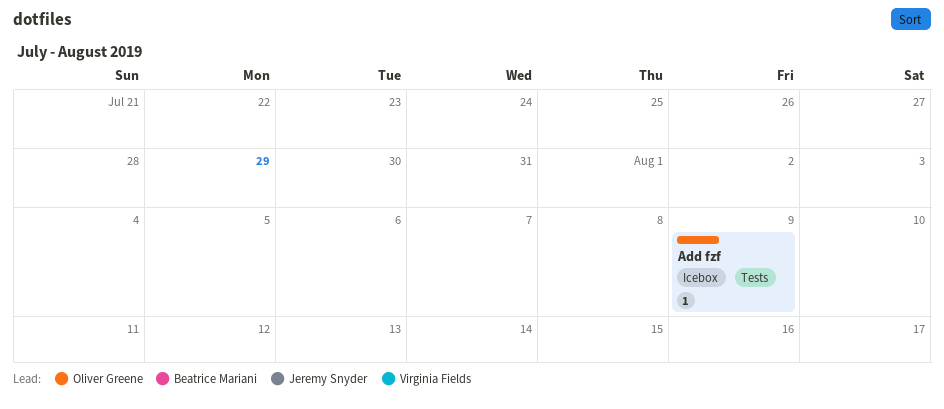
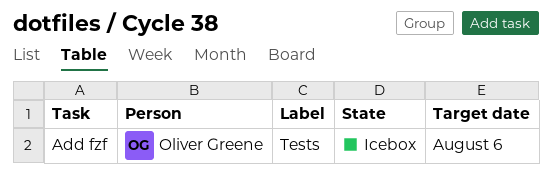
Add fzf, due: Aug 9 -> Aug 6

